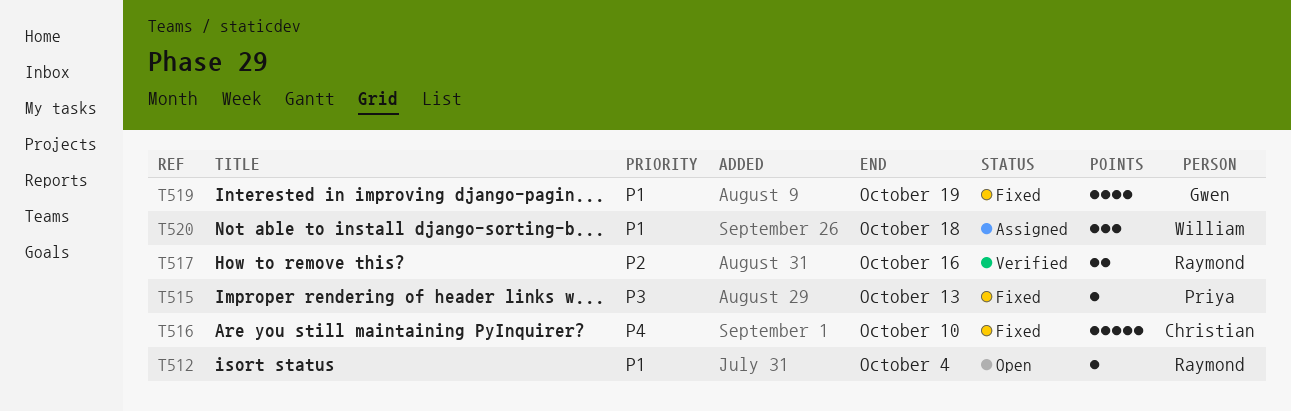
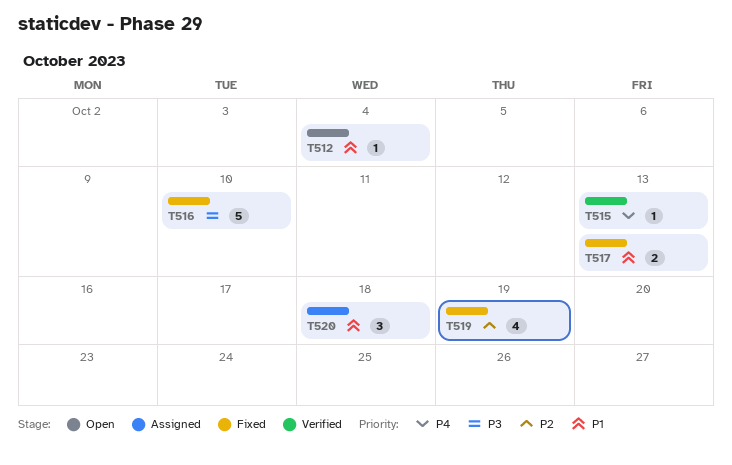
T515, status: Fixed -> Verified
T515, priority: P3 -> P4
T516, priority: P4 -> P3
T517, status: Verified -> Fixed
T517, priority: P2 -> P1
T517, due: Oct 16 -> Oct 13
T519, priority: P1 -> P2

